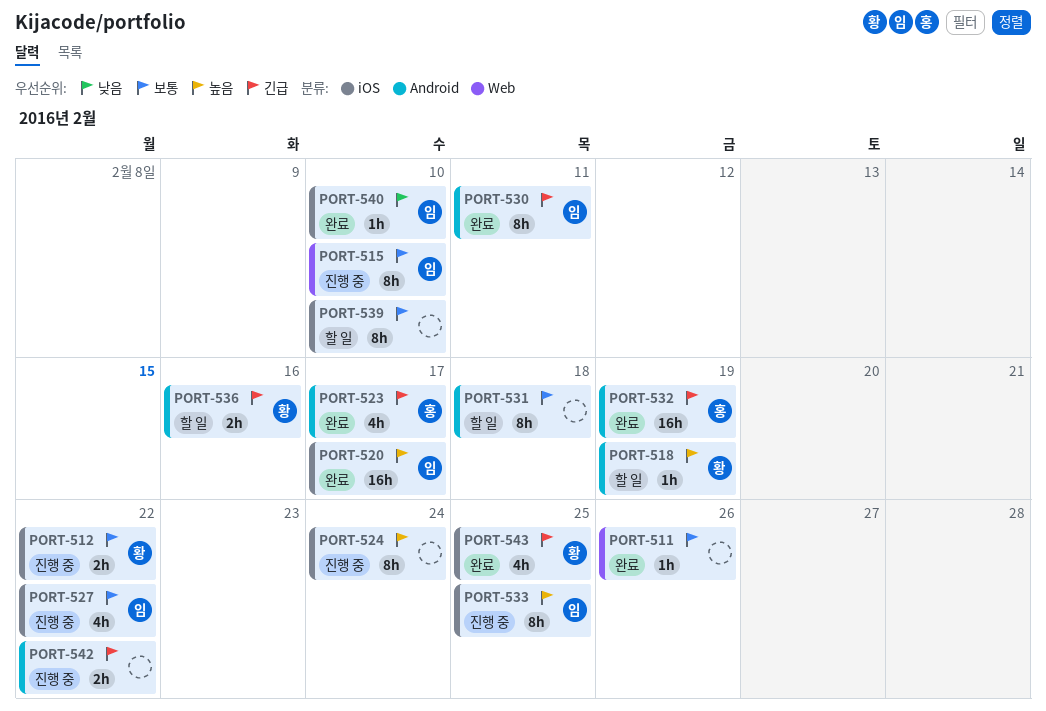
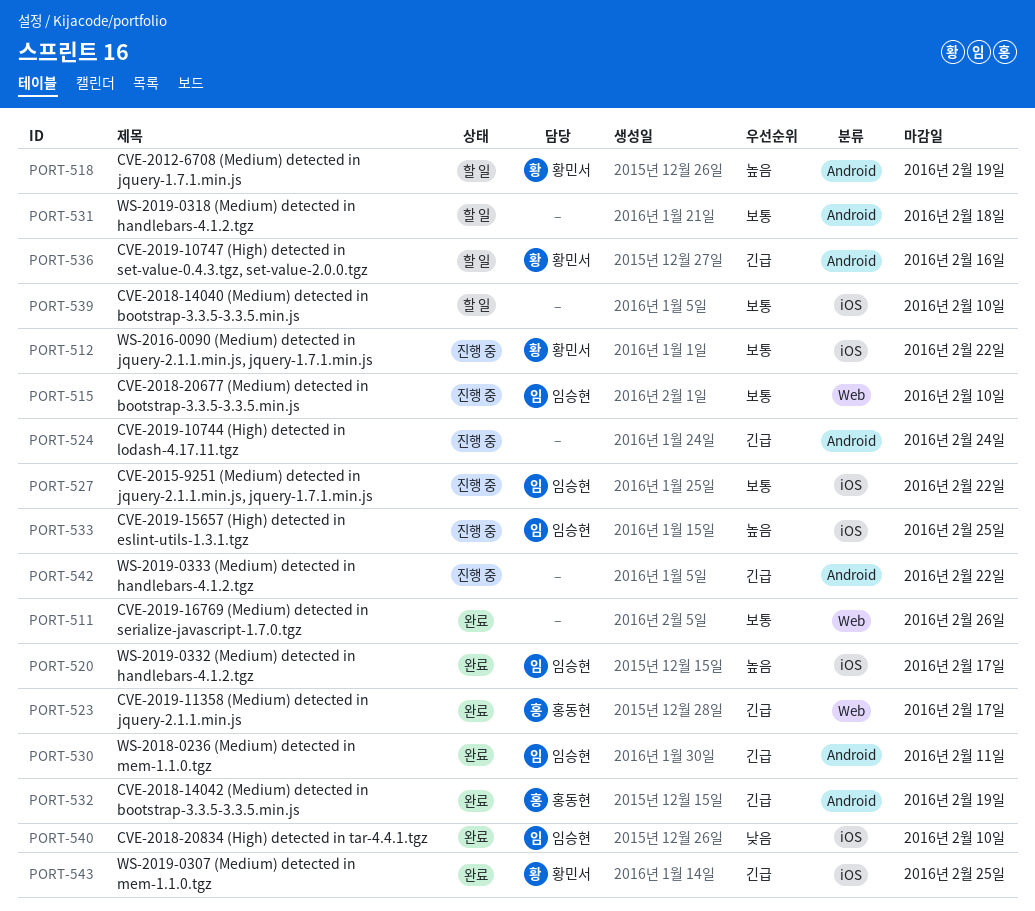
PORT-523, label: Android -> Web
PORT-524, priority: 높음 -> 긴급
PORT-524, label: iOS -> Android

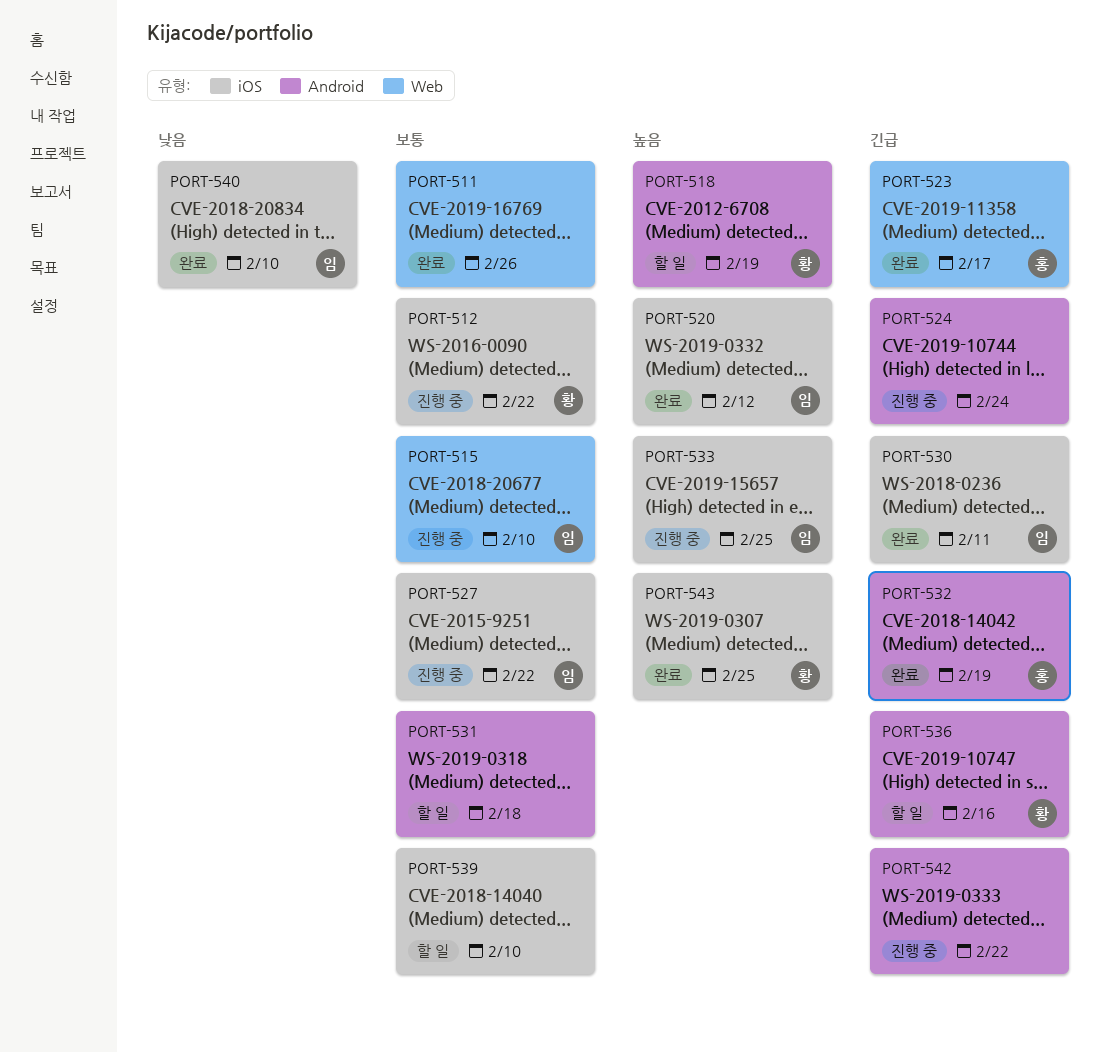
PORT-520, due: Feb 17 -> Feb 12
PORT-530, label: Android -> iOS
PORT-543, priority: 긴급 -> 높음

